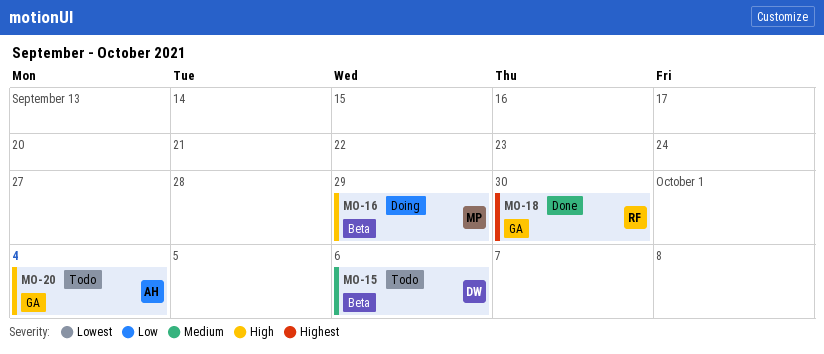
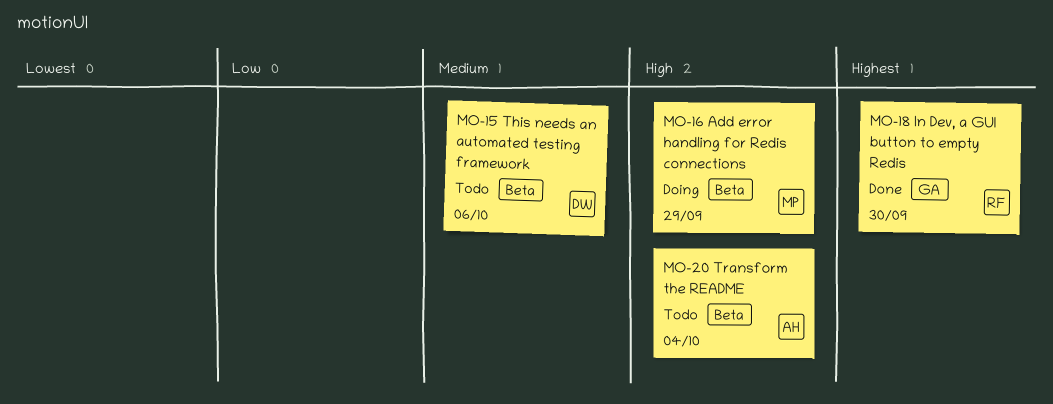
MO-20, label: GA -> Beta

